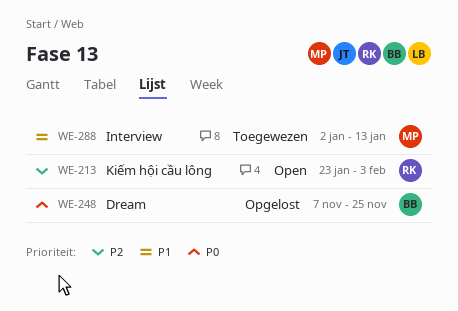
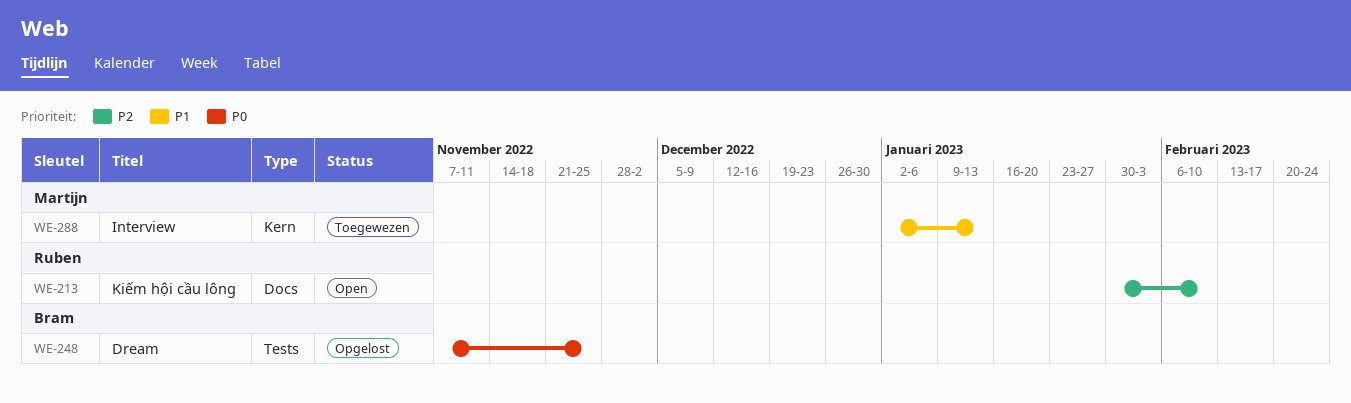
WE-213, start: Jan 23 -> Jan 30
WE-213, due: Feb 3 -> Feb 10

